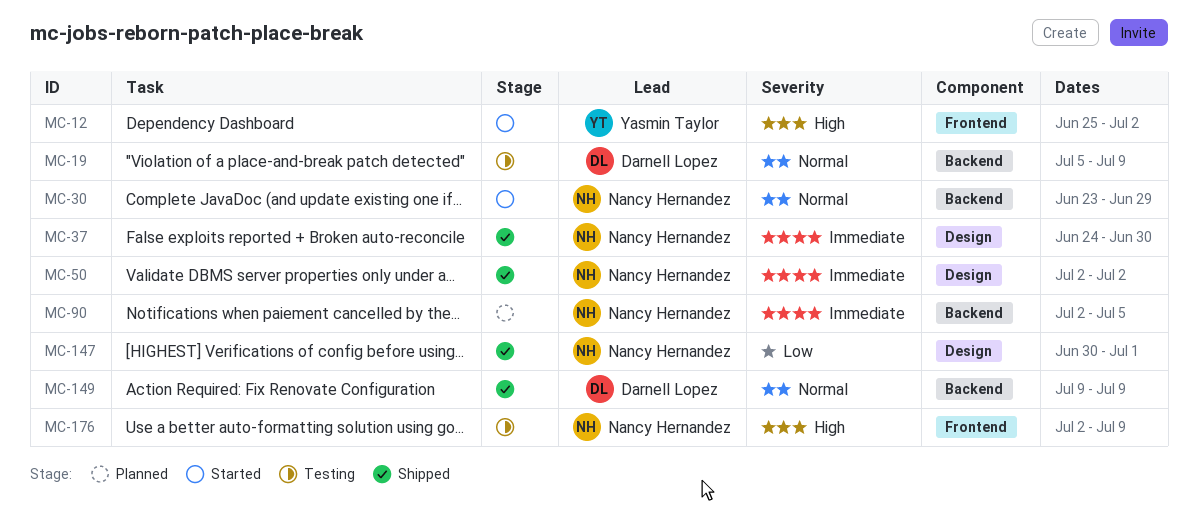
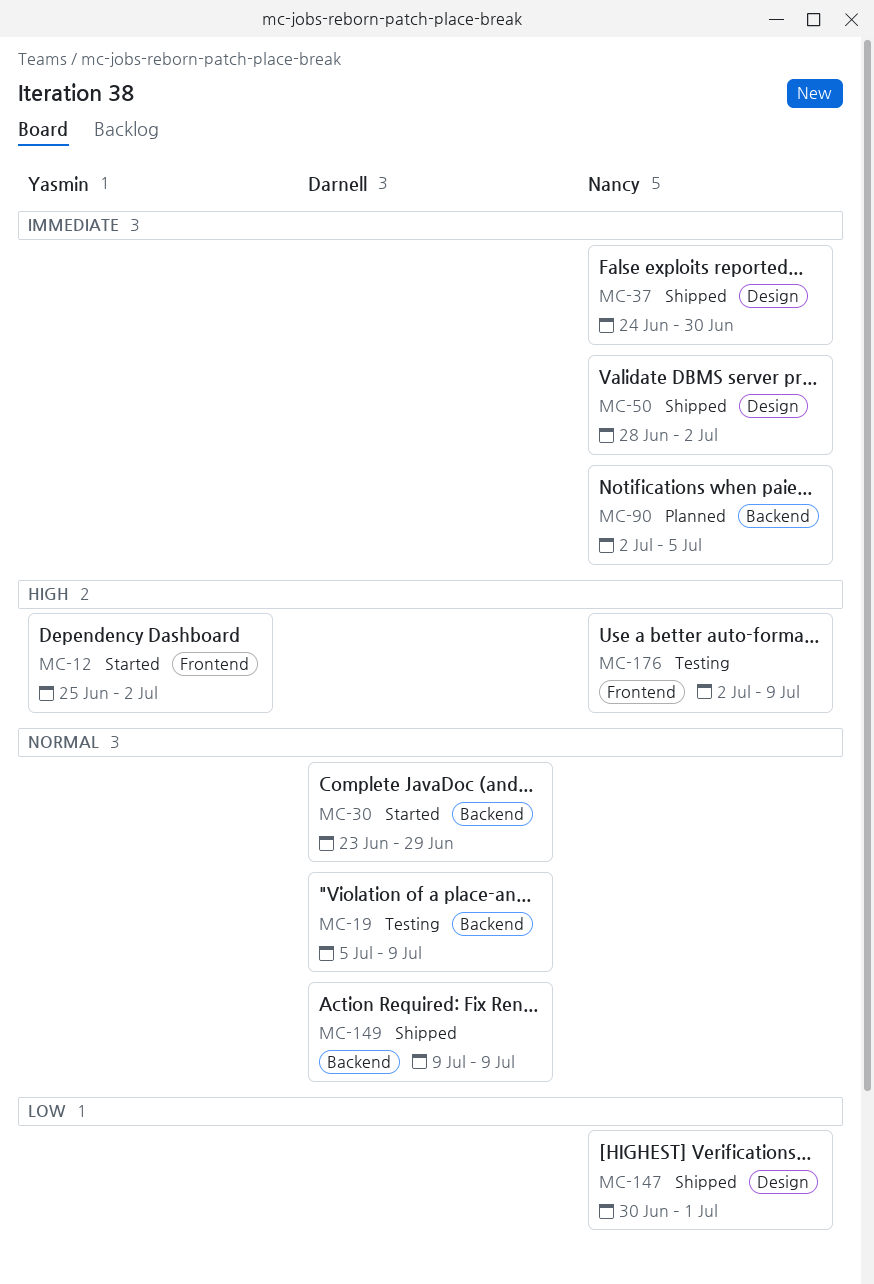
MC-30, owner: Nancy Hernandez -> Darnell Lopez
MC-50, start: Jul 2 -> Jun 28

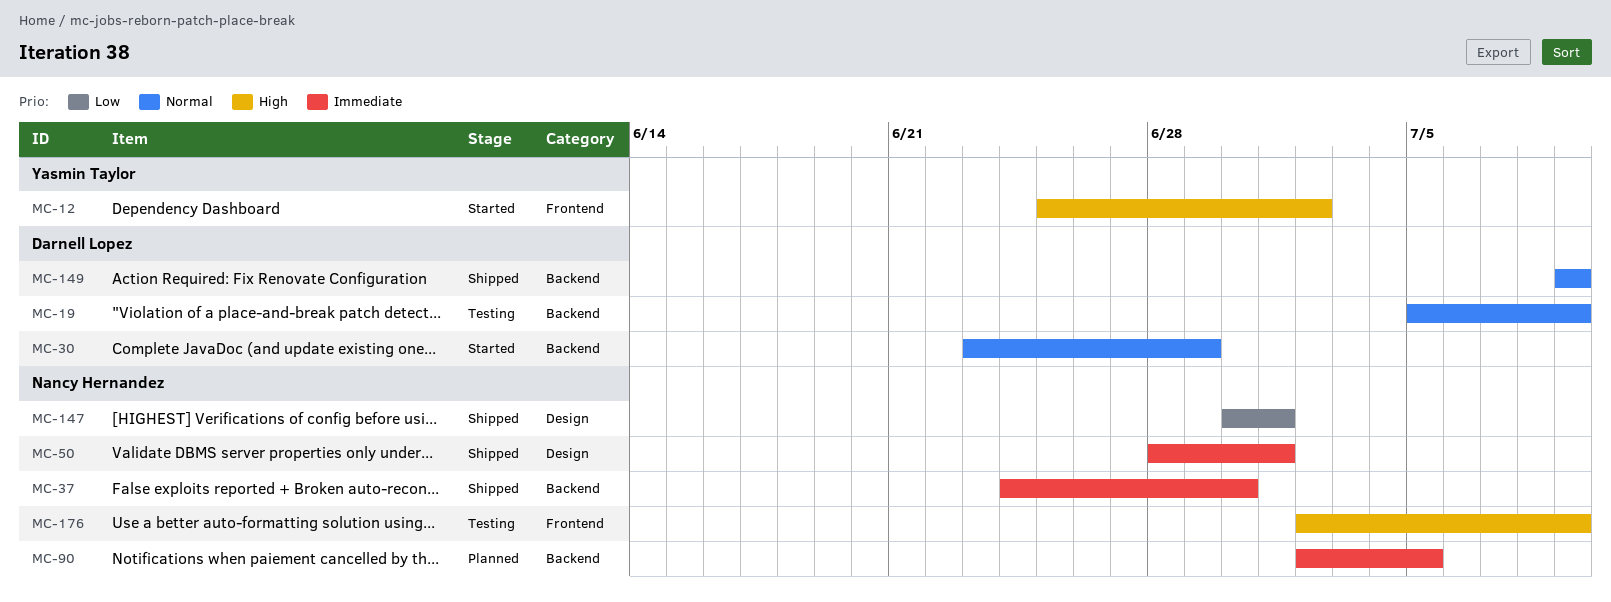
MC-37, label: Design -> Backend
MC-50, due: Jul 2 -> Jul 1

